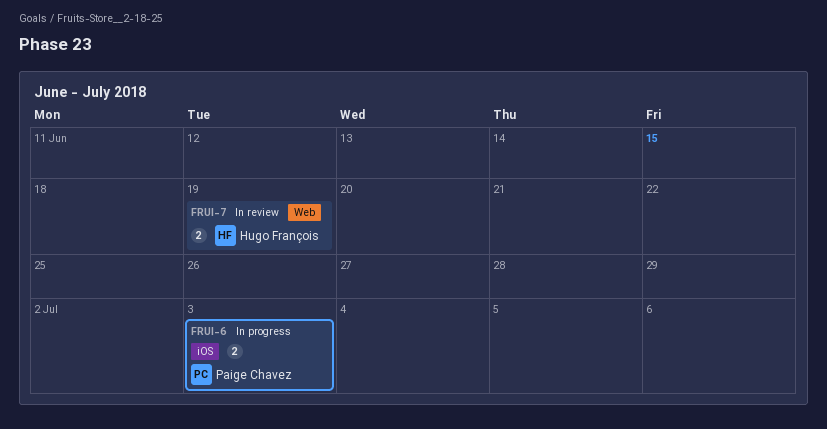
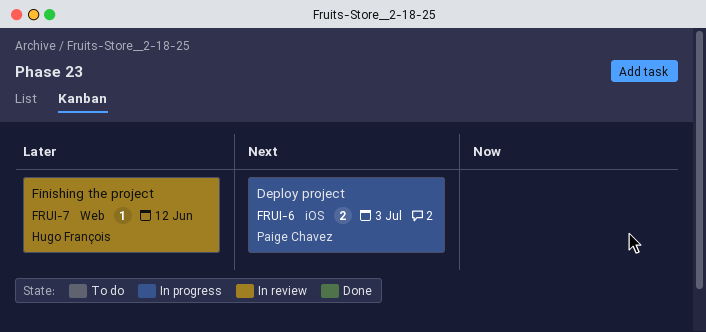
FRUI-7, estimate: 2 -> 1
FRUI-7, due: Jun 19 -> Jun 12

